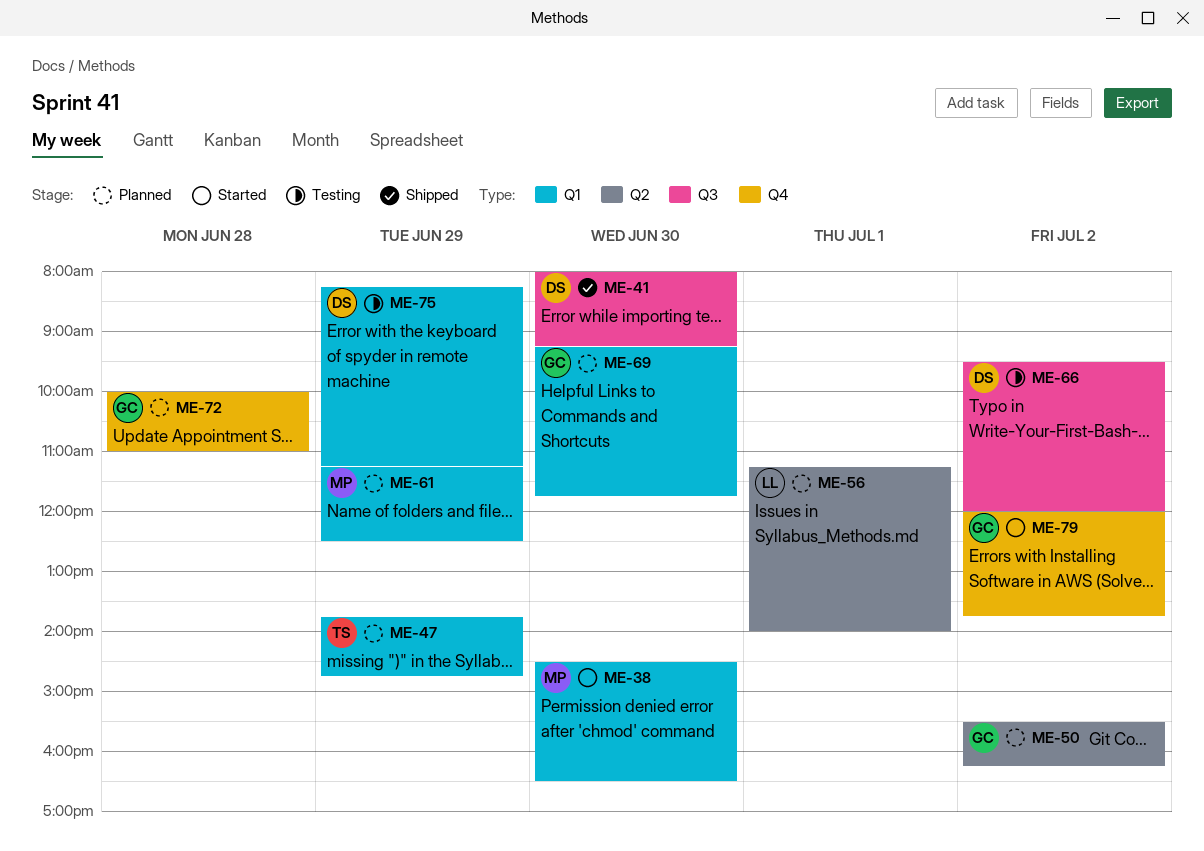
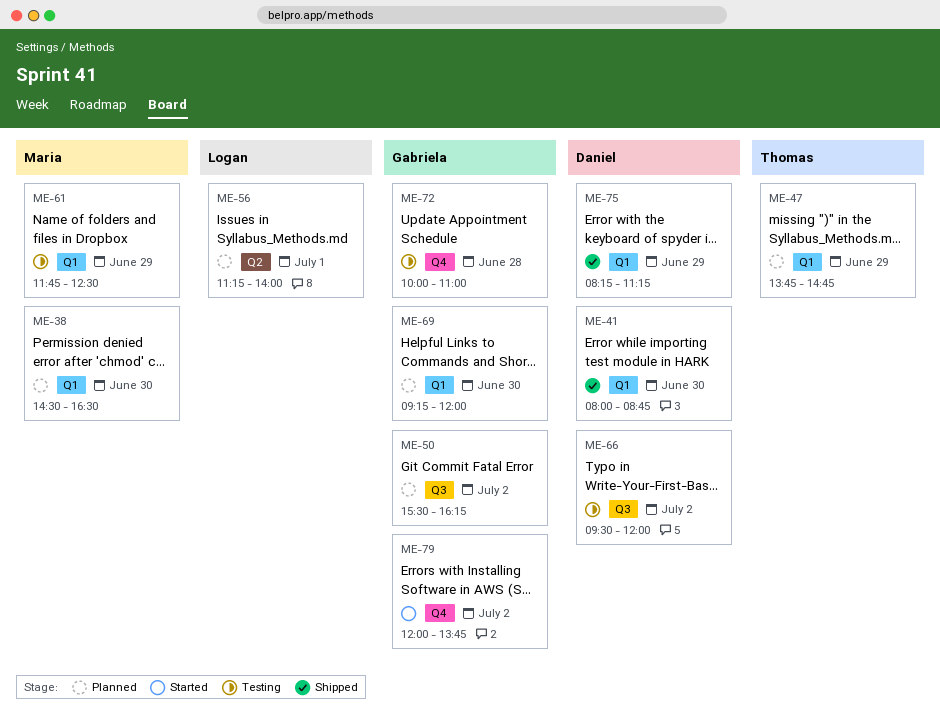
ME-38, status: Started -> Planned
ME-41, label: Q3 -> Q1
ME-41, ends: 09:15 -> 08:45
ME-50, label: Q2 -> Q3
ME-61, status: Planned -> Testing
ME-61, begins: 11:15 -> 11:45
ME-69, ends: 11:45 -> 12:00
ME-72, status: Planned -> Testing
ME-75, status: Testing -> Shipped

